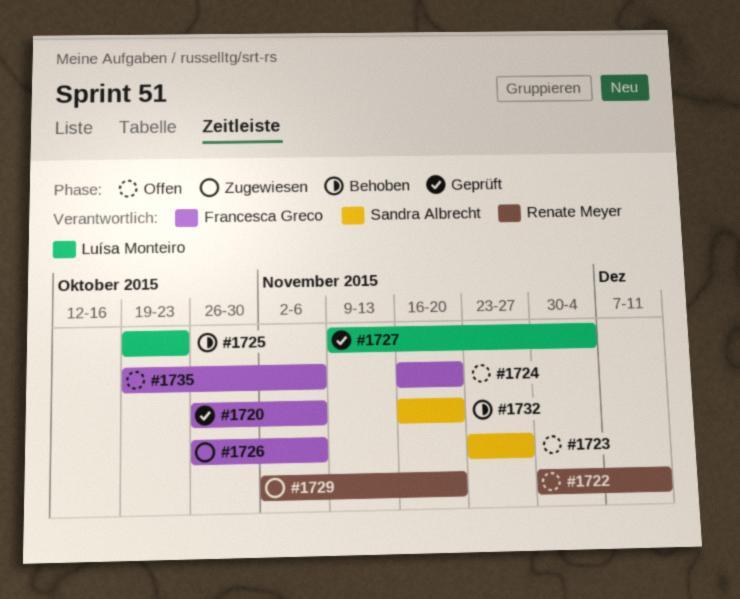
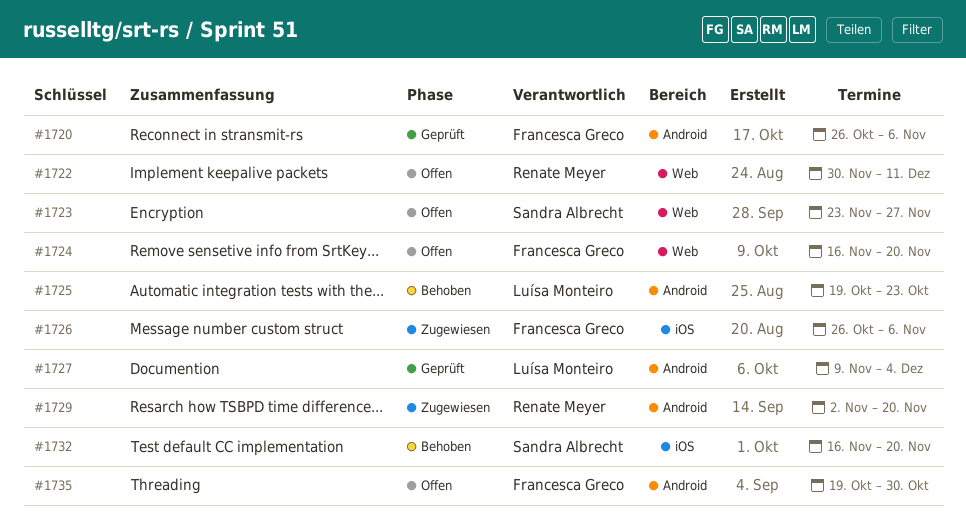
#1735, due: Nov 6 -> Oct 30

